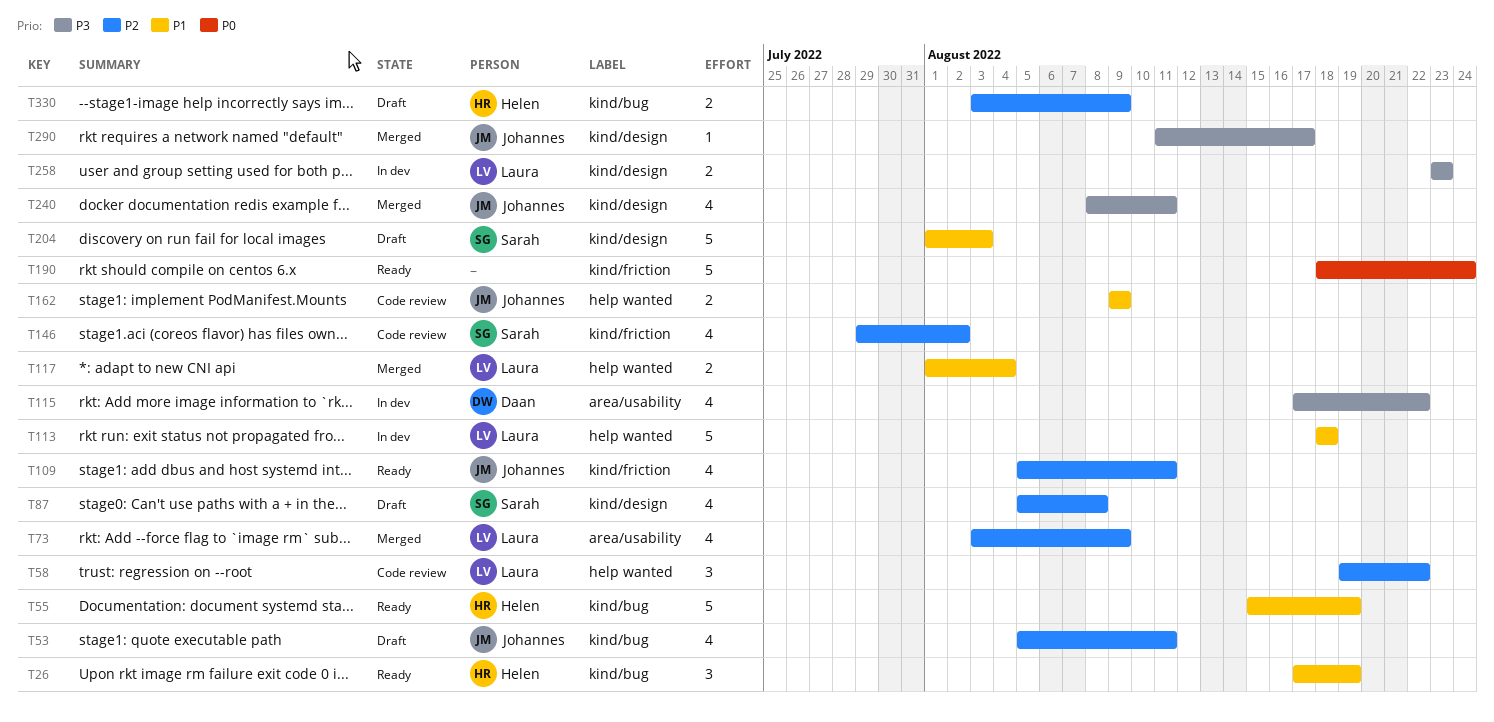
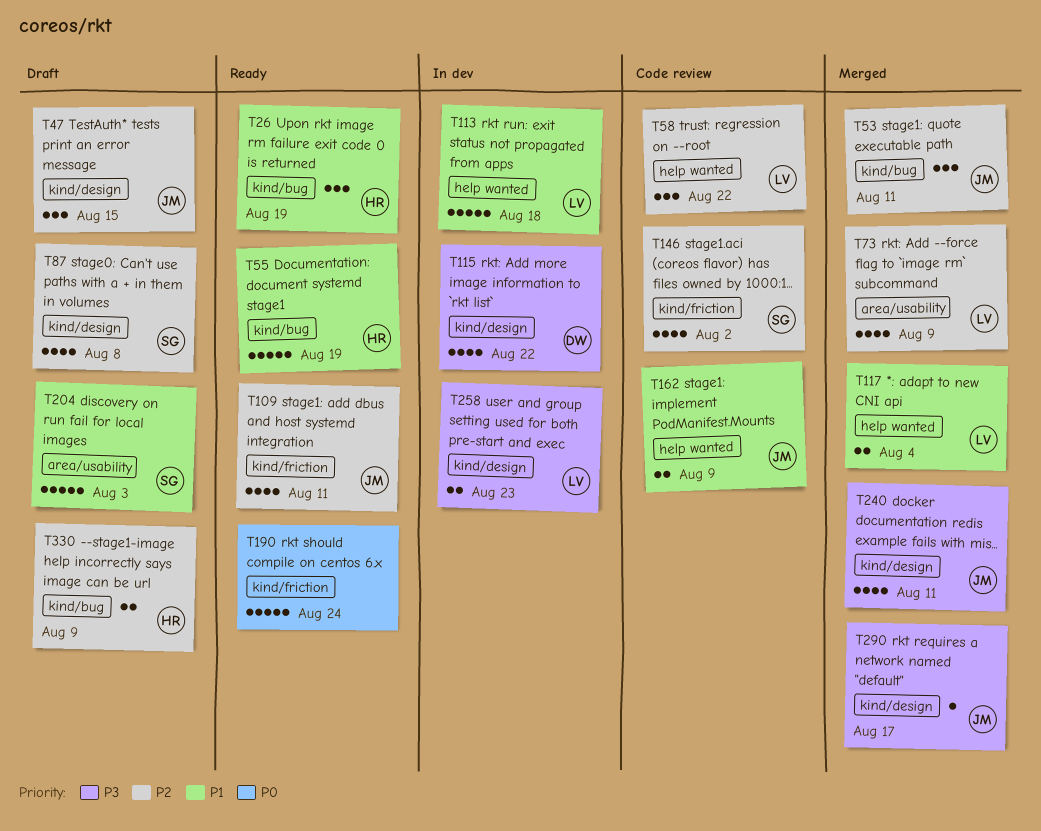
T47: none -> present
T53, status: Draft -> Merged
T53, estimate: 4 -> 3
T115, label: area/usability -> kind/design
T204, label: kind/design -> area/usability

